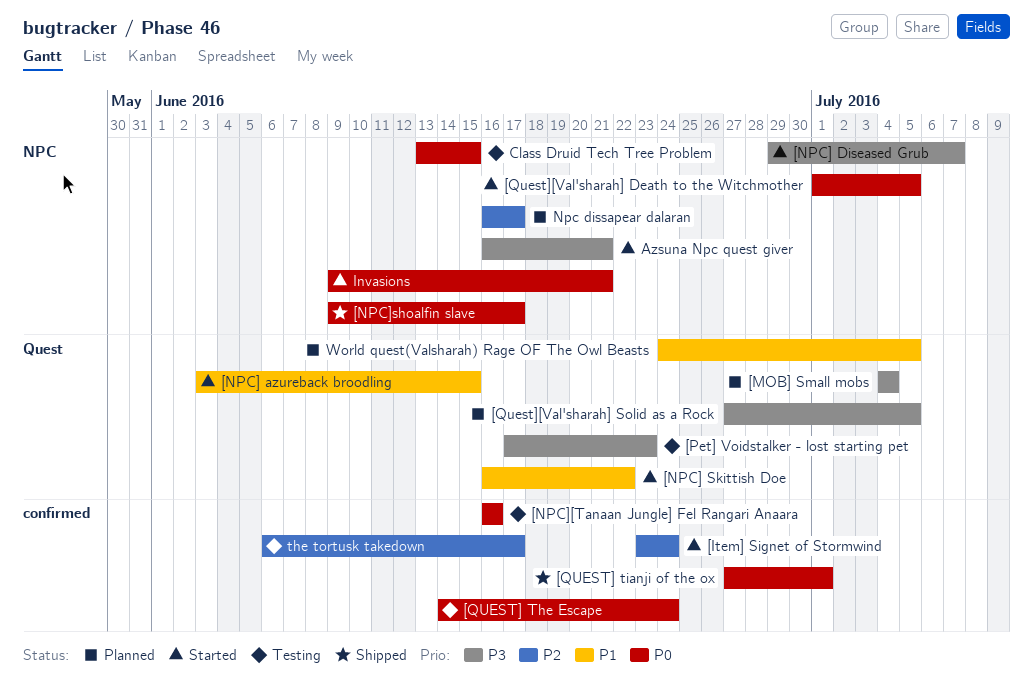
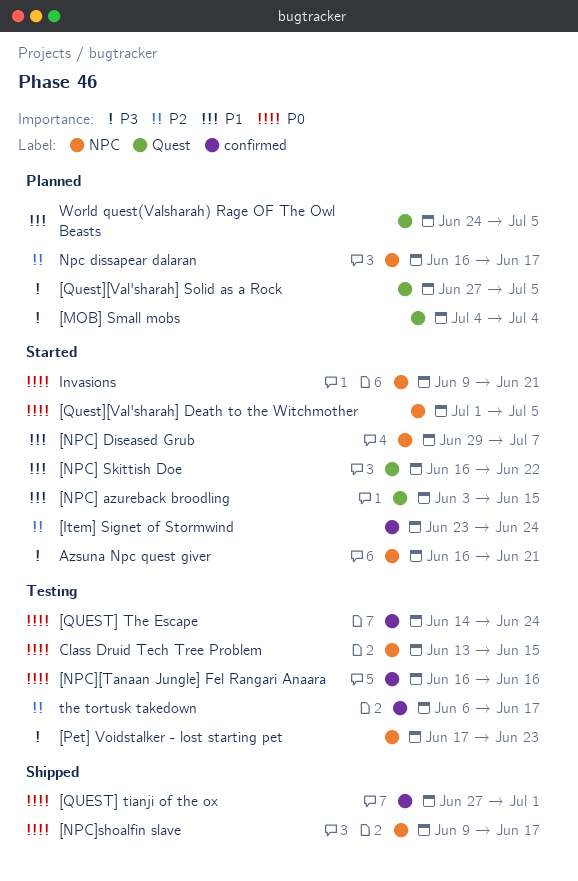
[NPC] Diseased Grub, priority: P3 -> P1
[Pet] Voidstalker - lost starting pet, label: Quest -> NPC

